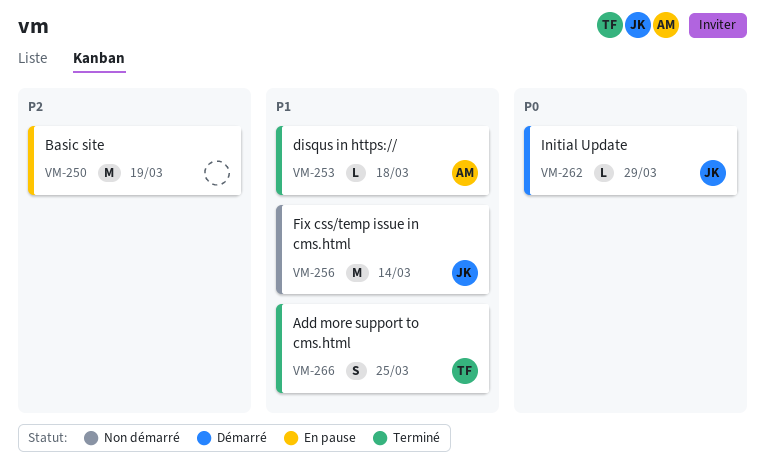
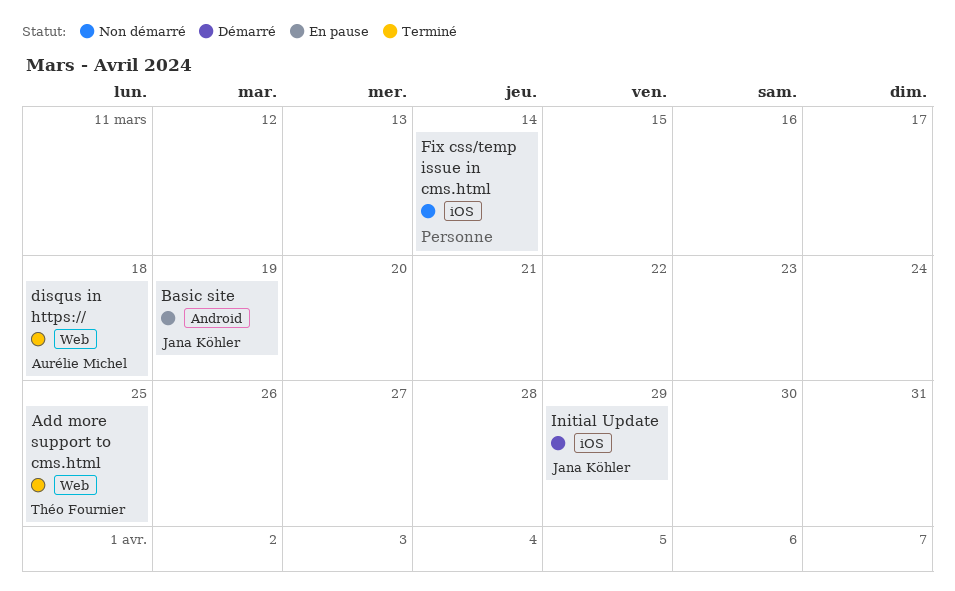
Basic site, owner: none -> Jana Köhler
Fix css/temp issue in cms.html, owner: Jana Köhler -> none

